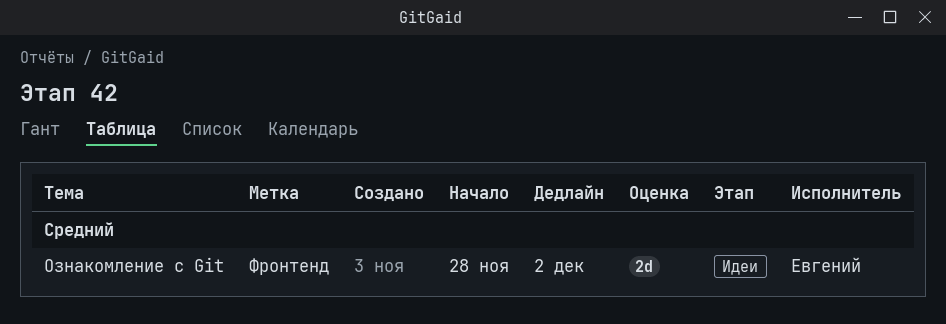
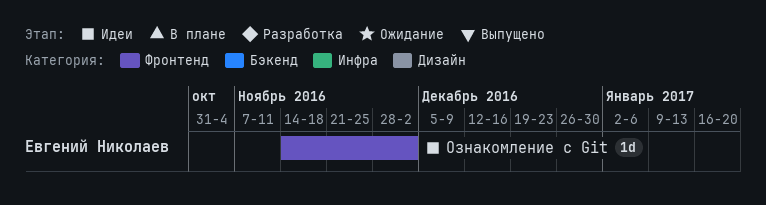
Ознакомление с Git, estimate: 2d -> 1d
Ознакомление с Git, start: Nov 28 -> Nov 14

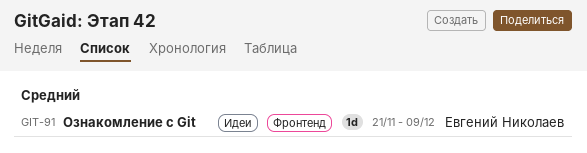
Ознакомление с Git, start: Nov 14 -> Nov 21
Ознакомление с Git, due: Dec 2 -> Dec 9

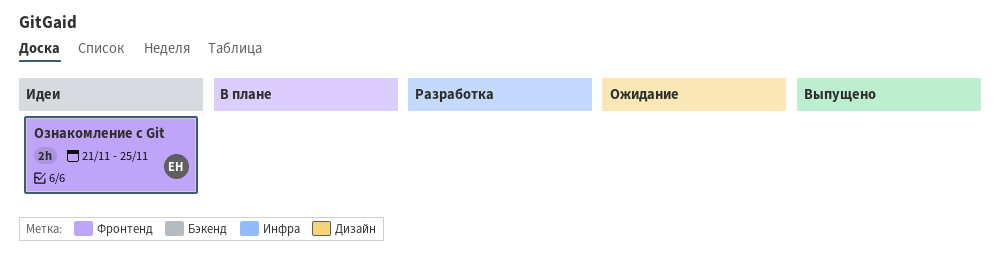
Ознакомление с Git, estimate: 1d -> 2h
Ознакомление с Git, due: Dec 9 -> Nov 25

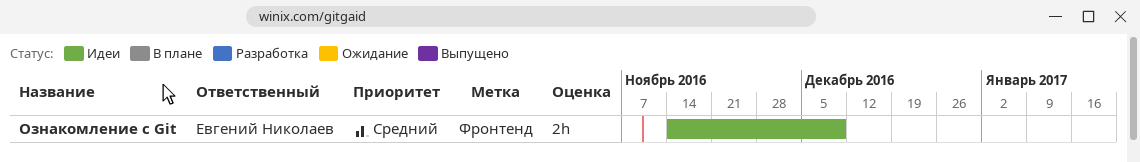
Ознакомление с Git, start: Nov 21 -> Nov 14
Ознакомление с Git, due: Nov 25 -> Dec 9

